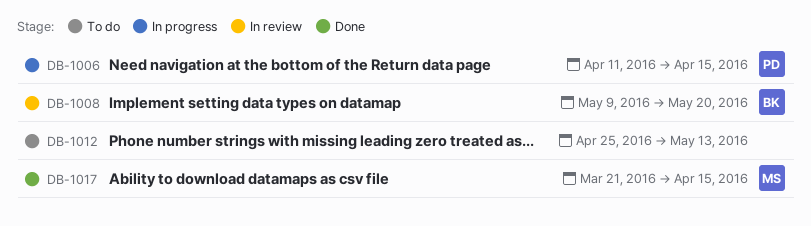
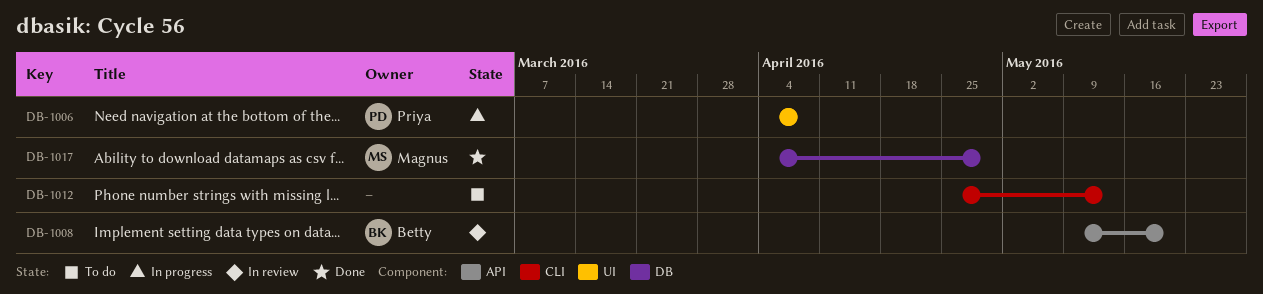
DB-1006, start: Apr 11 -> Apr 4
DB-1006, due: Apr 15 -> Apr 8
DB-1017, start: Mar 21 -> Apr 4
DB-1017, due: Apr 15 -> Apr 29

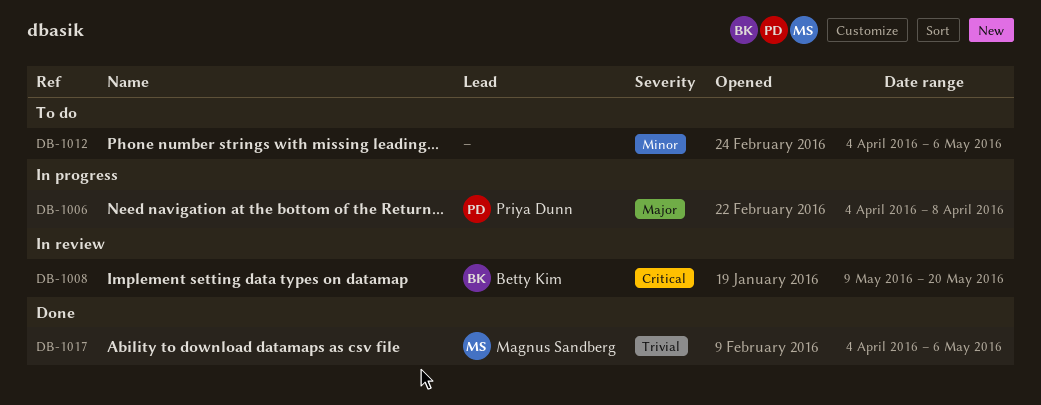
DB-1012, start: Apr 25 -> Apr 4
DB-1012, due: May 13 -> May 6
DB-1017, due: Apr 29 -> May 6

